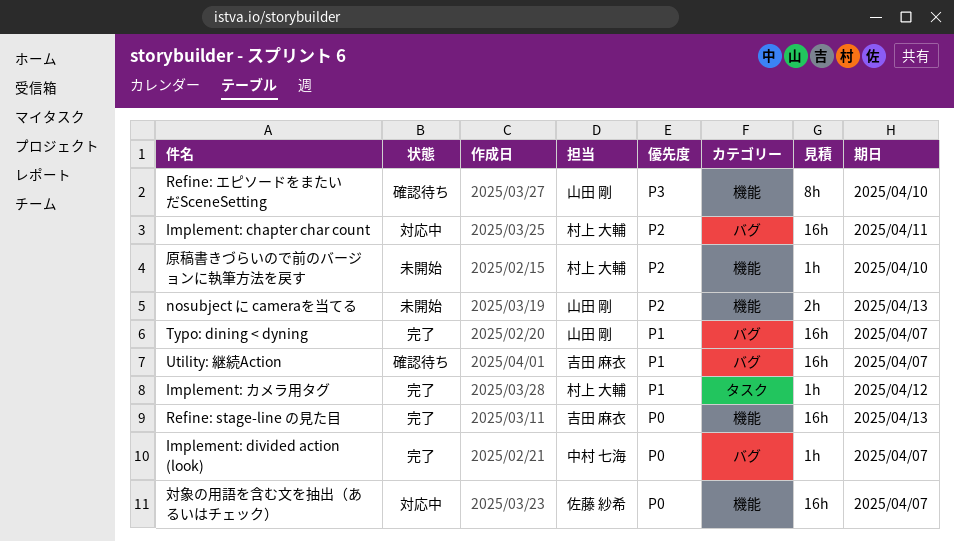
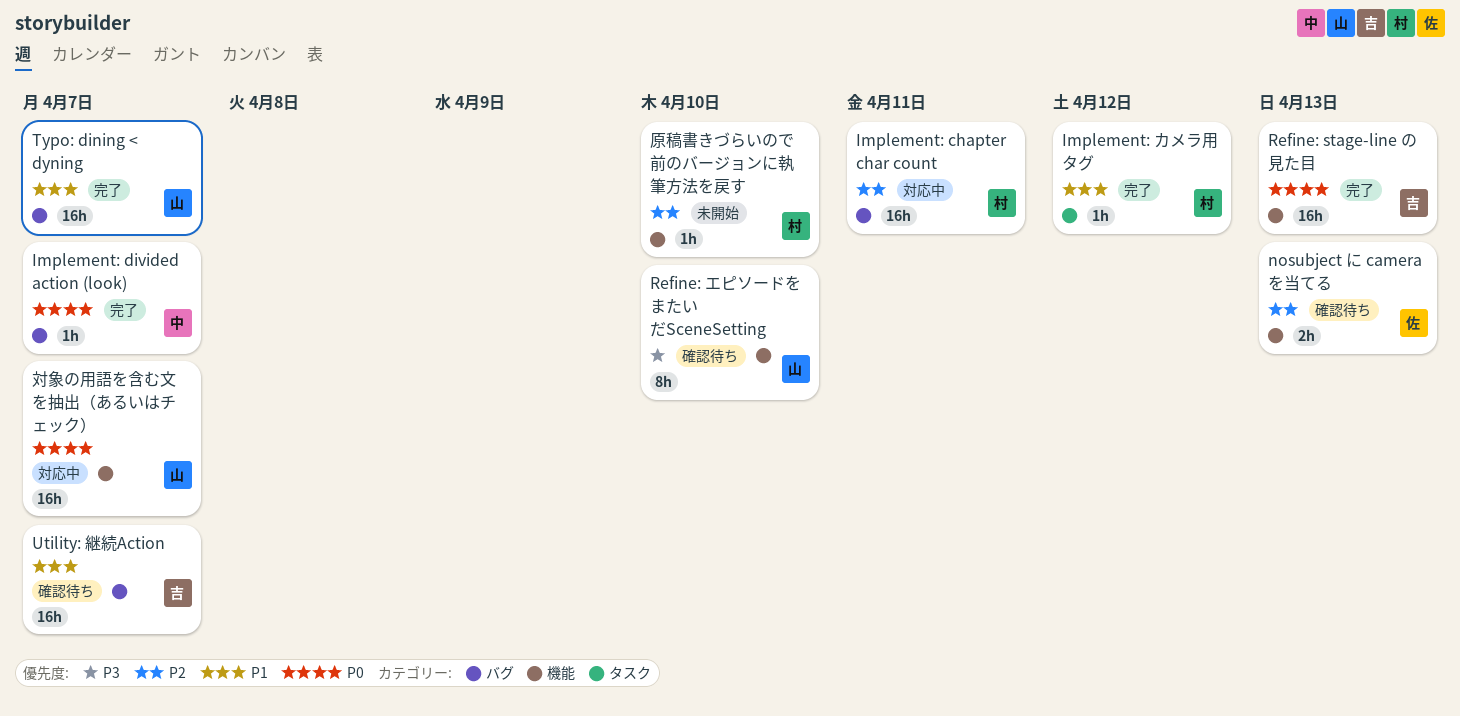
nosubject に cameraを当てる, status: 未開始 -> 確認待ち
nosubject に cameraを当てる, owner: 山田 剛 -> 佐藤 紗希
対象の用語を含む文を抽出（あるいはチェック）, owner: 佐藤 紗希 -> 山田 剛

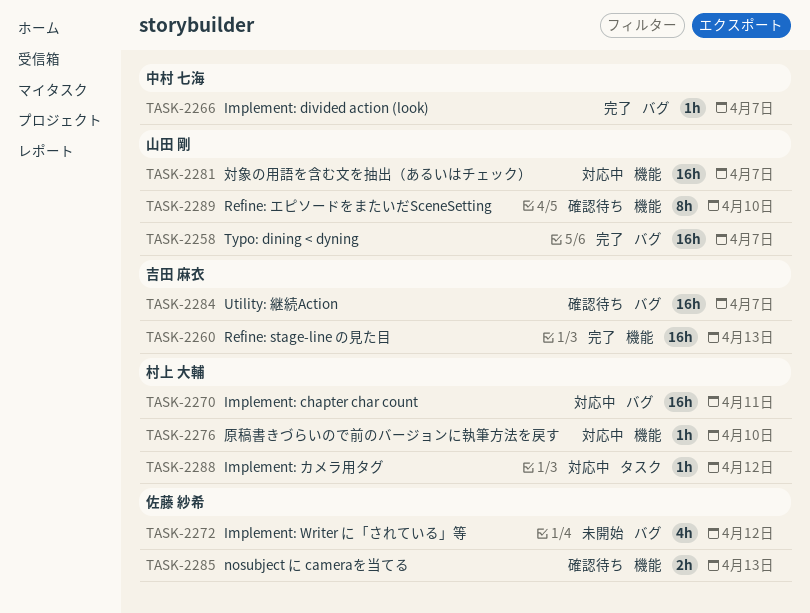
Implement: Writer に「されている」等: none -> present
Implement: カメラ用タグ, status: 完了 -> 対応中
原稿書きづらいので前のバージョンに執筆方法を戻す, status: 未開始 -> 対応中

